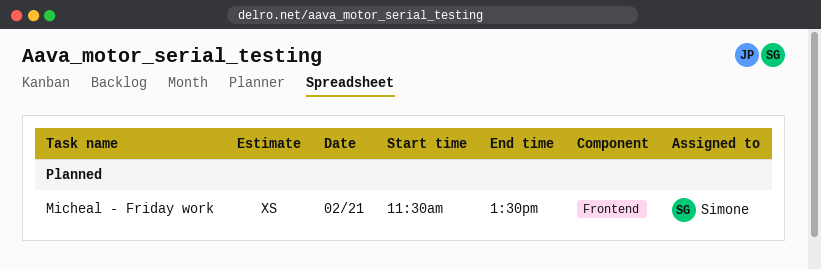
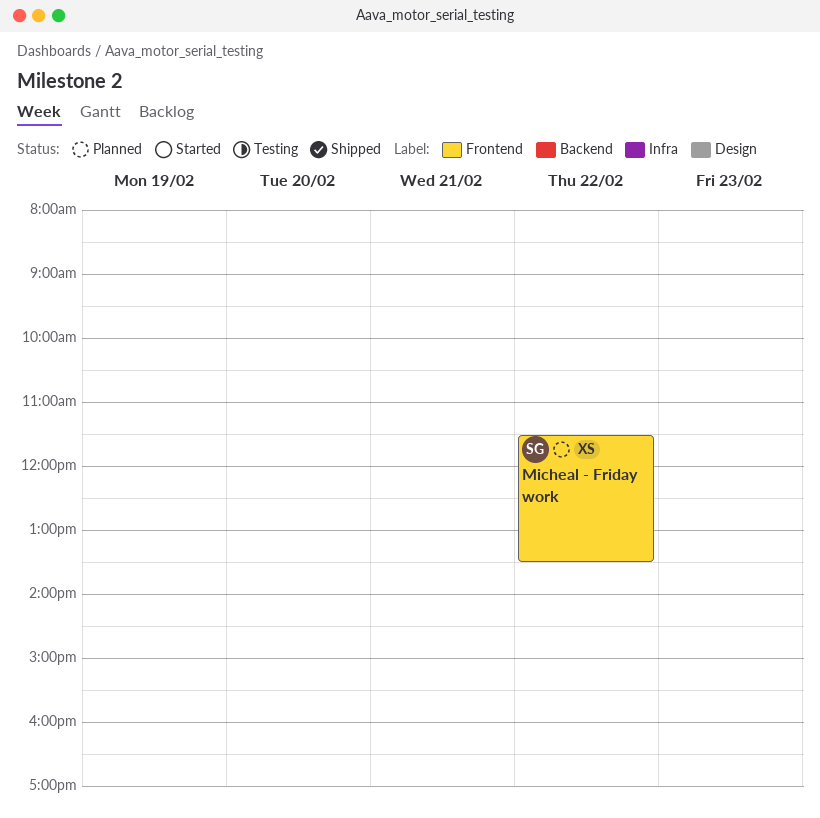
Micheal - Friday work, day: Feb 21 -> Feb 22

